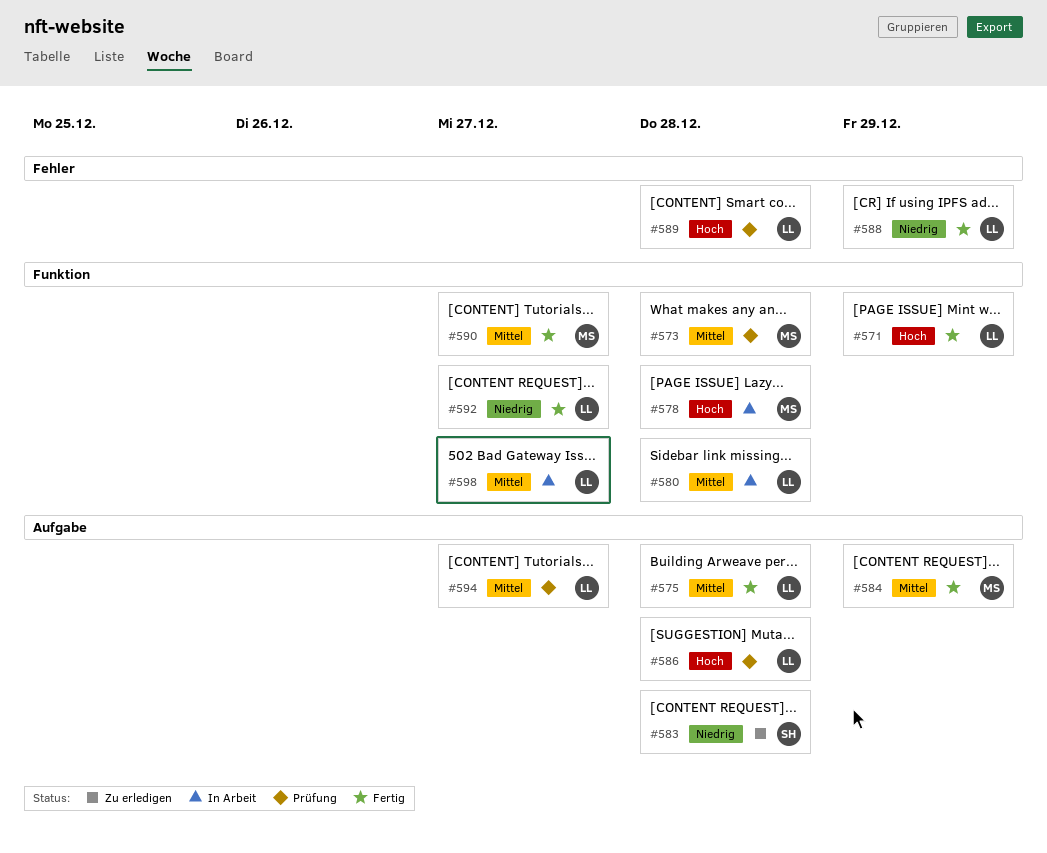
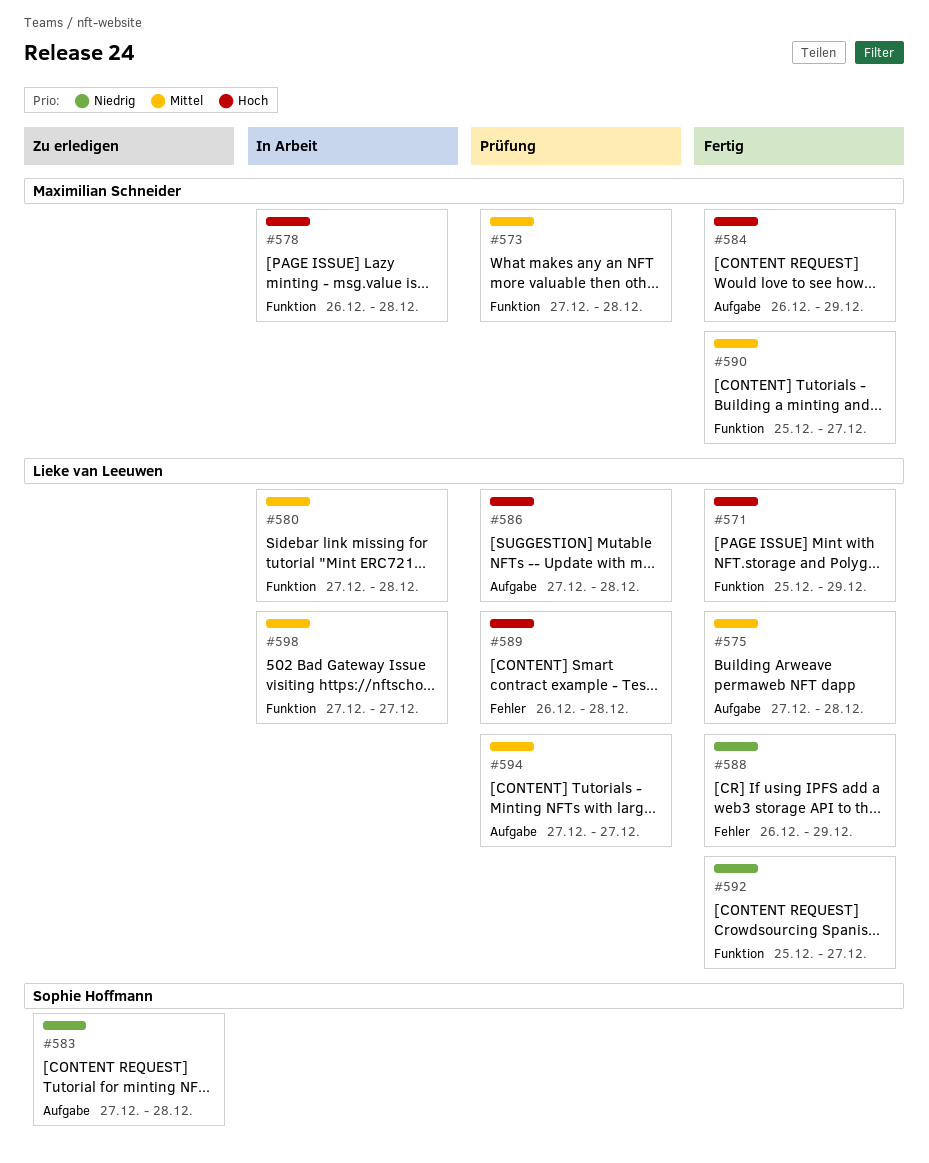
#584, priority: Mittel -> Hoch

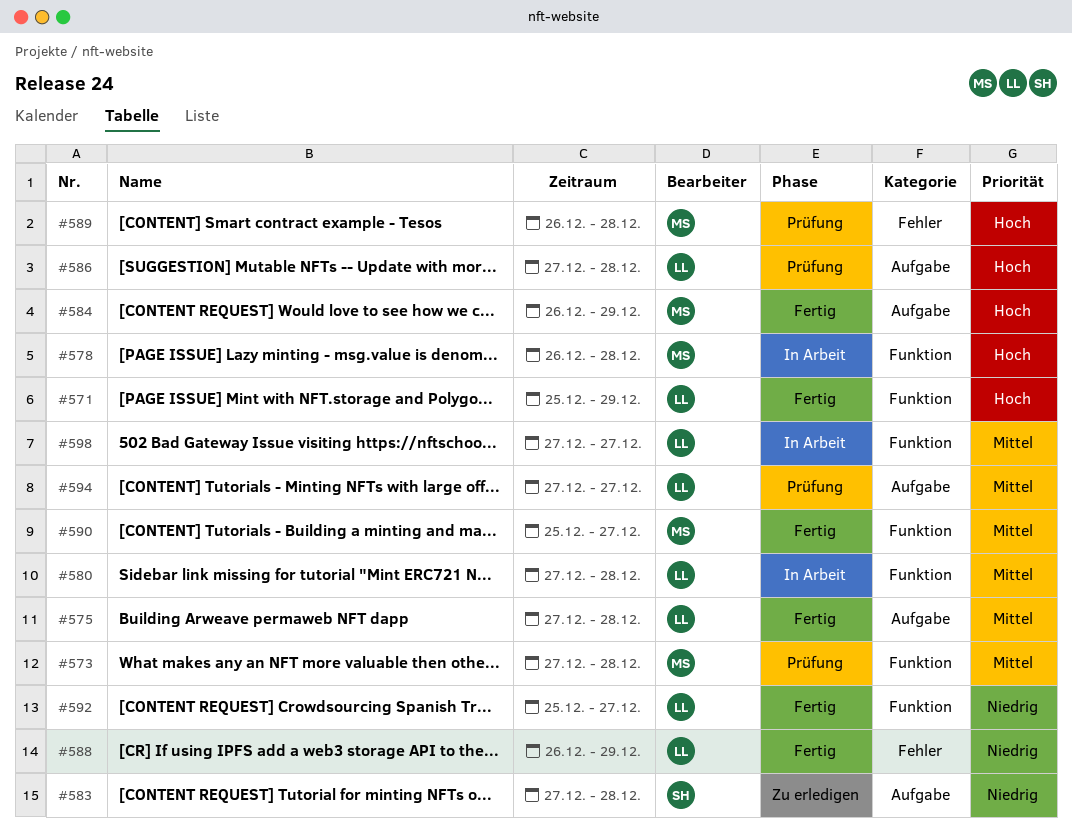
#589, owner: Lieke van Leeuwen -> Maximilian Schneider

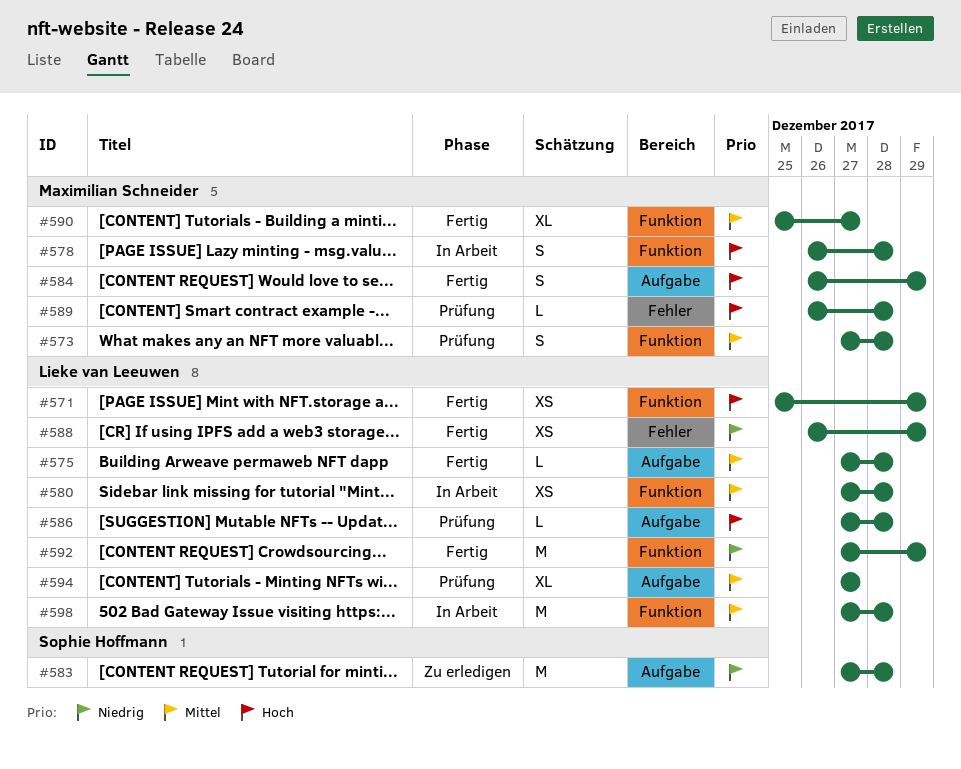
#592, start: Dec 25 -> Dec 27
#592, due: Dec 27 -> Dec 29
#598, due: Dec 27 -> Dec 28

